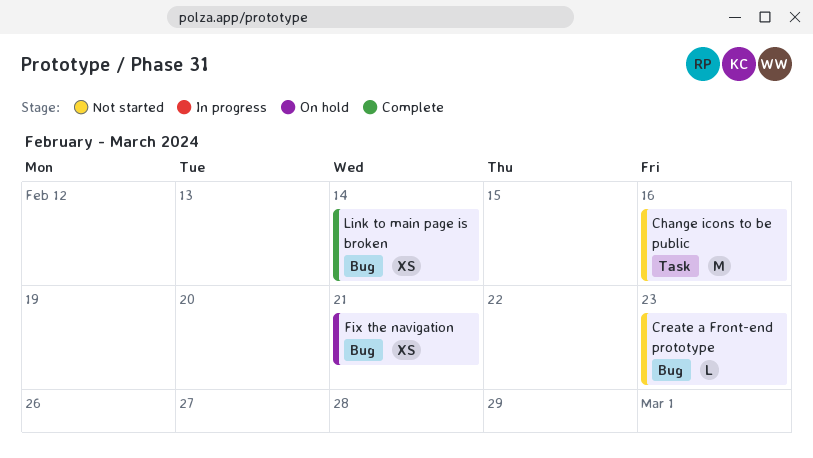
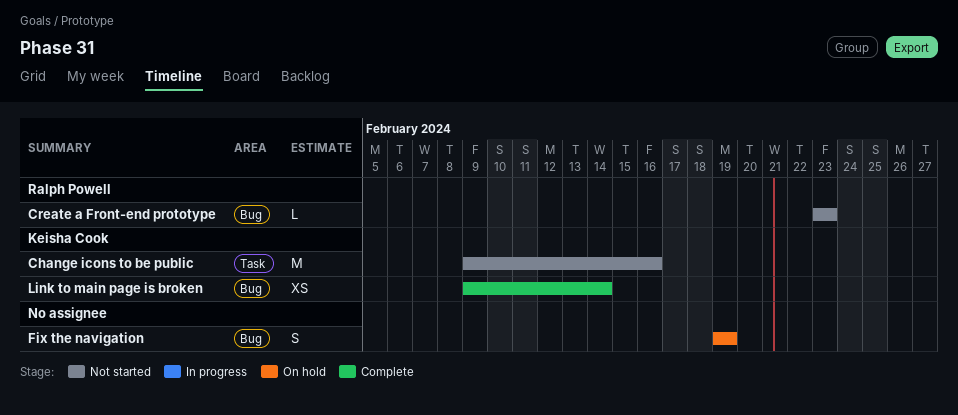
Fix the navigation, estimate: XS -> S
Fix the navigation, due: Feb 21 -> Feb 19

